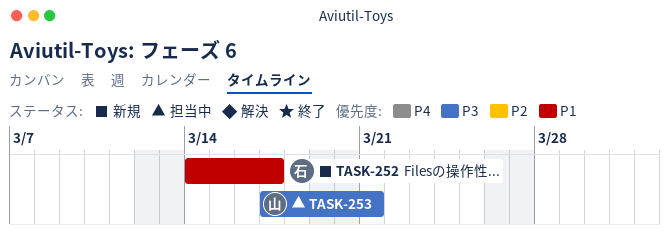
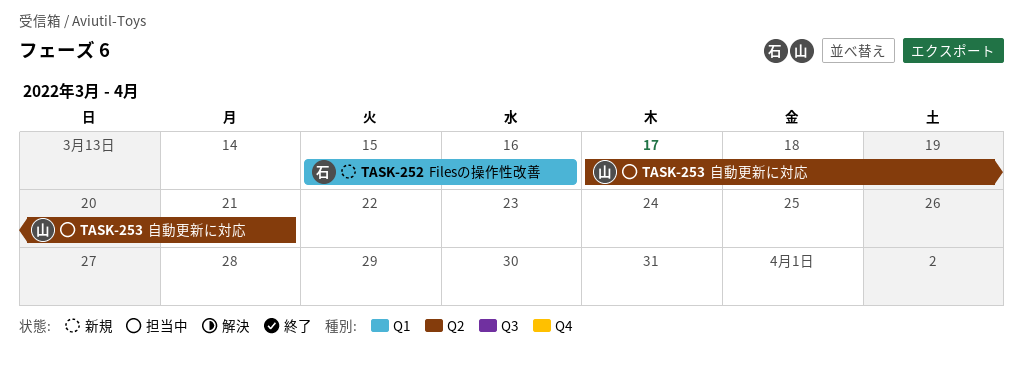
TASK-252, start: Mar 14 -> Mar 15
TASK-252, due: Mar 17 -> Mar 16

